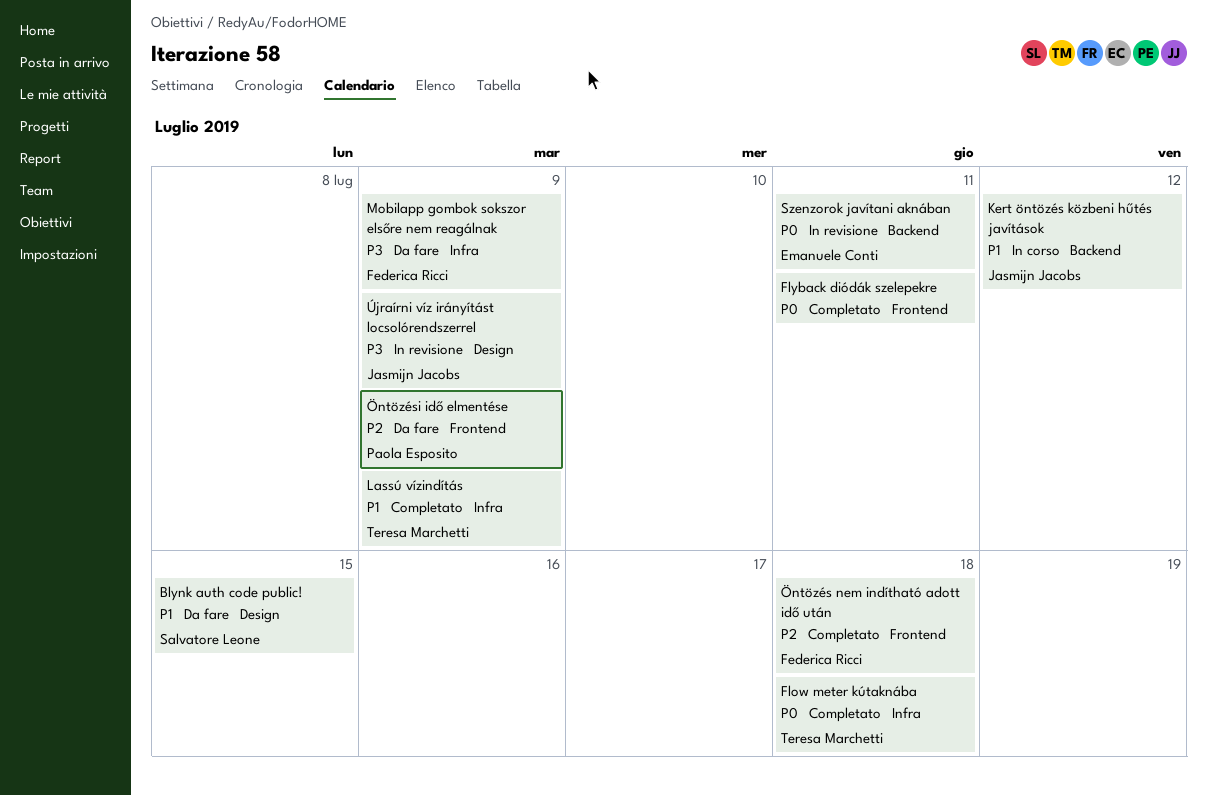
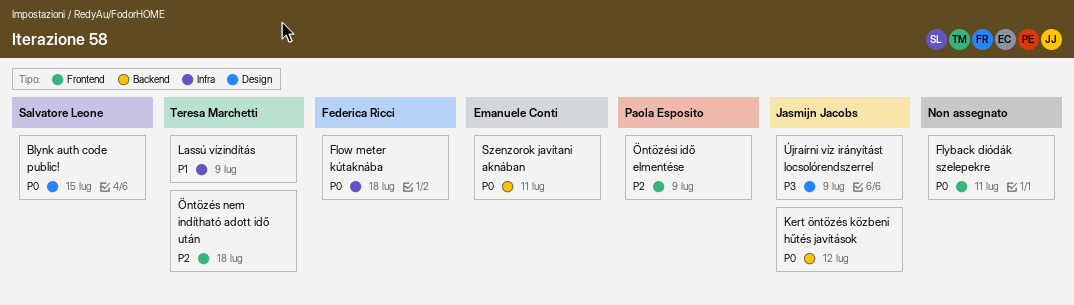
Blynk auth code public!, priority: P1 -> P0
Flow meter kútaknába, owner: Teresa Marchetti -> Federica Ricci
Kert öntözés közbeni hűtés javítások, priority: P1 -> P0
Mobilapp gombok sokszor elsőre nem reagálnak: present -> none
Öntözés nem indítható adott idő után, owner: Federica Ricci -> Teresa Marchetti

